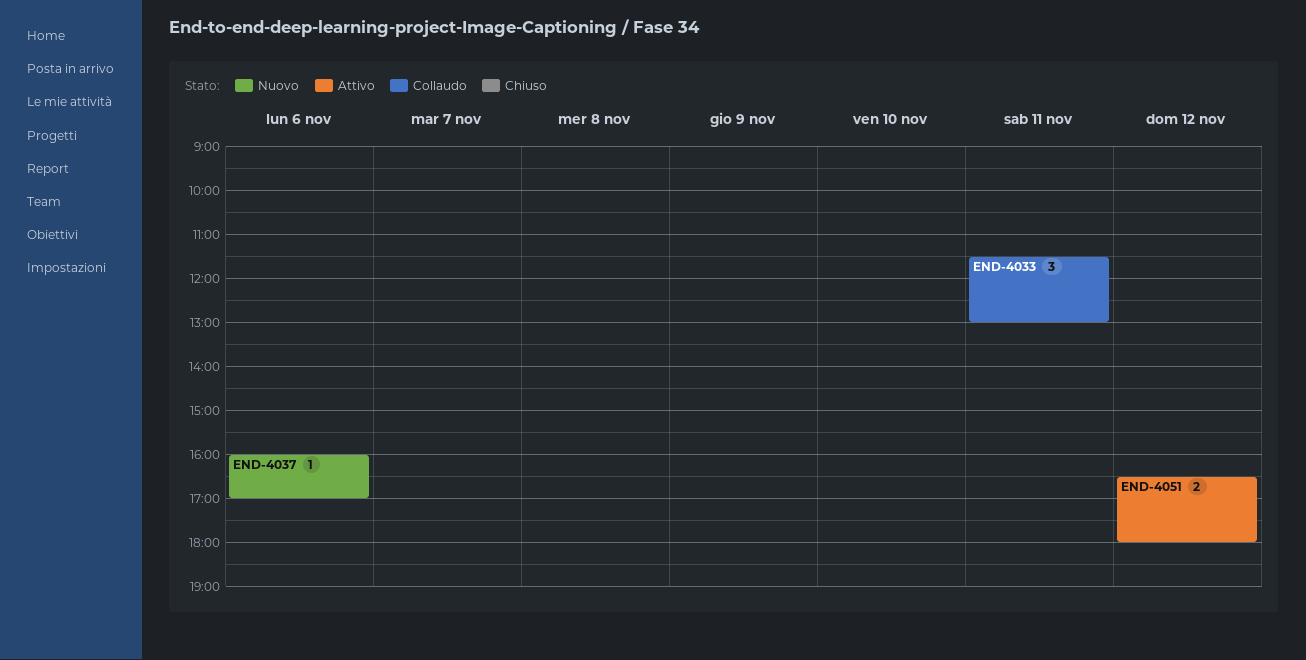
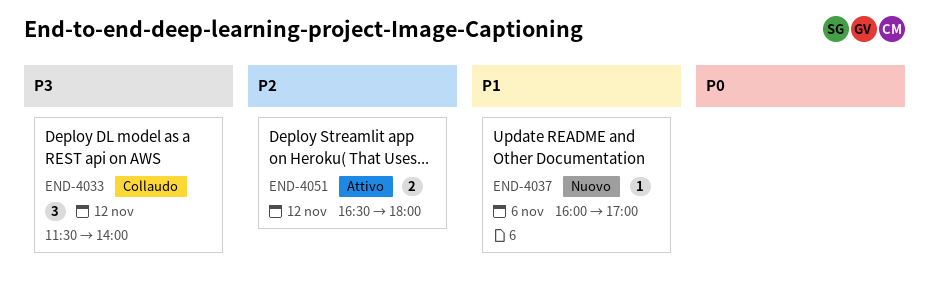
END-4033, day: Nov 11 -> Nov 12
END-4033, ends: 13:00 -> 14:00

